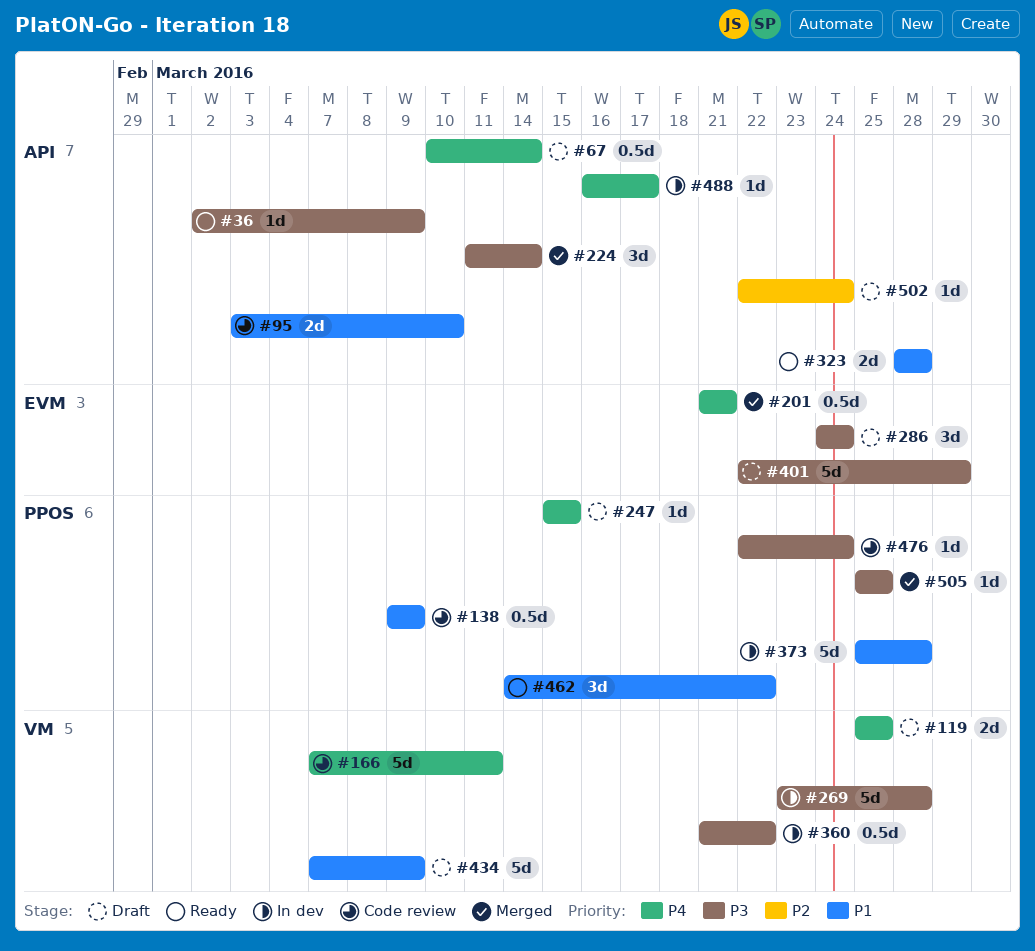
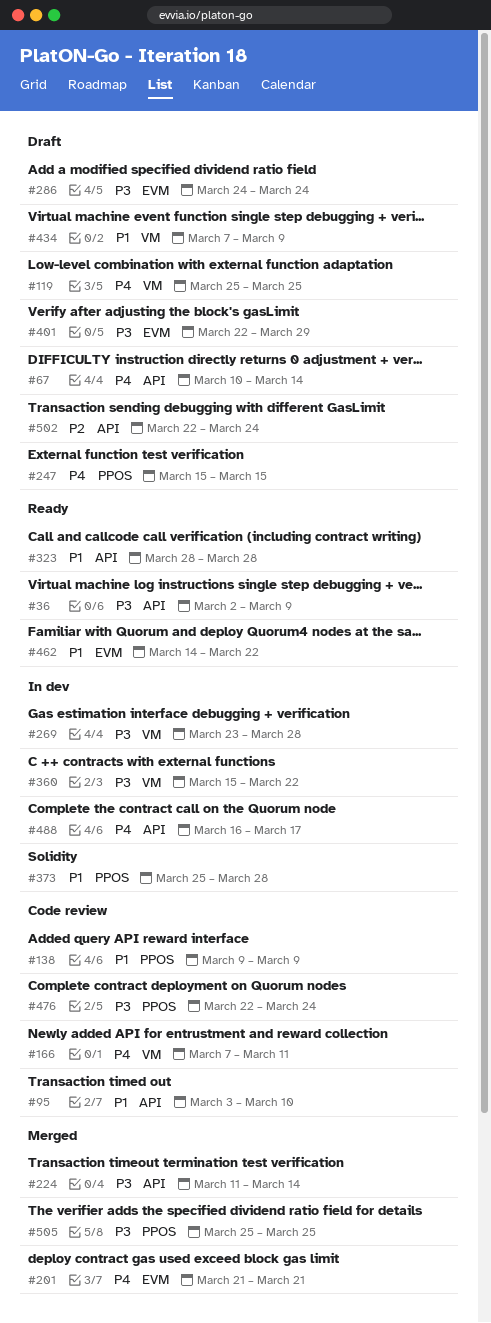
#360, start: Mar 21 -> Mar 15
#462, label: PPOS -> EVM

